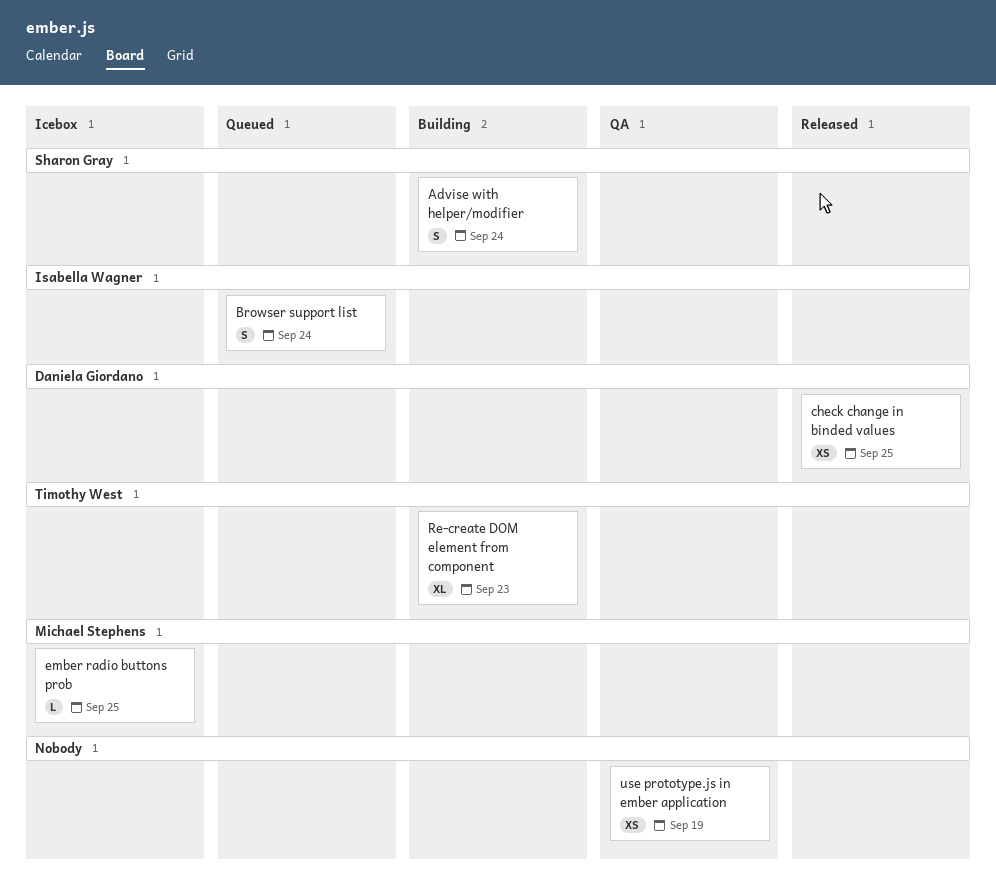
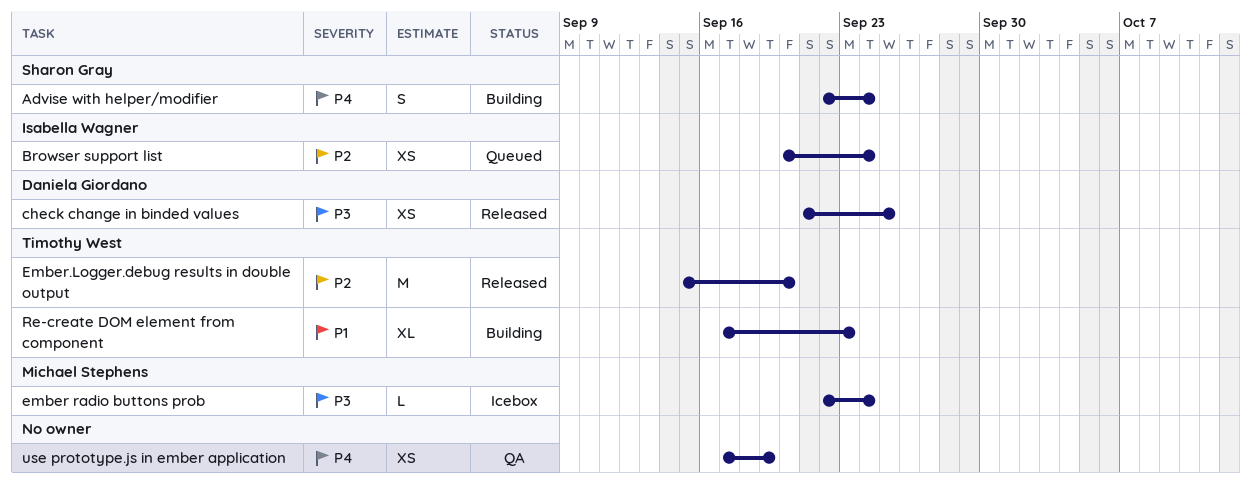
Browser support list, estimate: S -> XS
ember radio buttons prob, due: Sep 25 -> Sep 24
Ember.Logger.debug results in double output: none -> present

